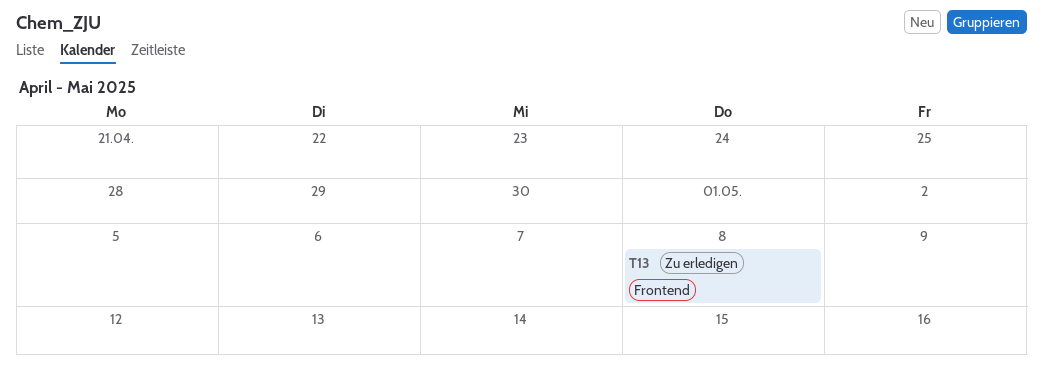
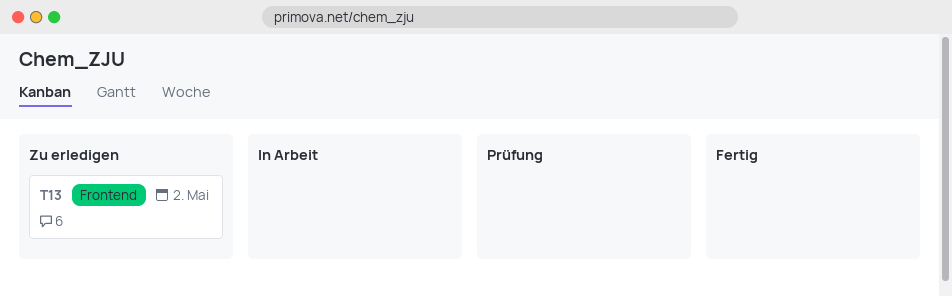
T13, due: May 8 -> May 2

